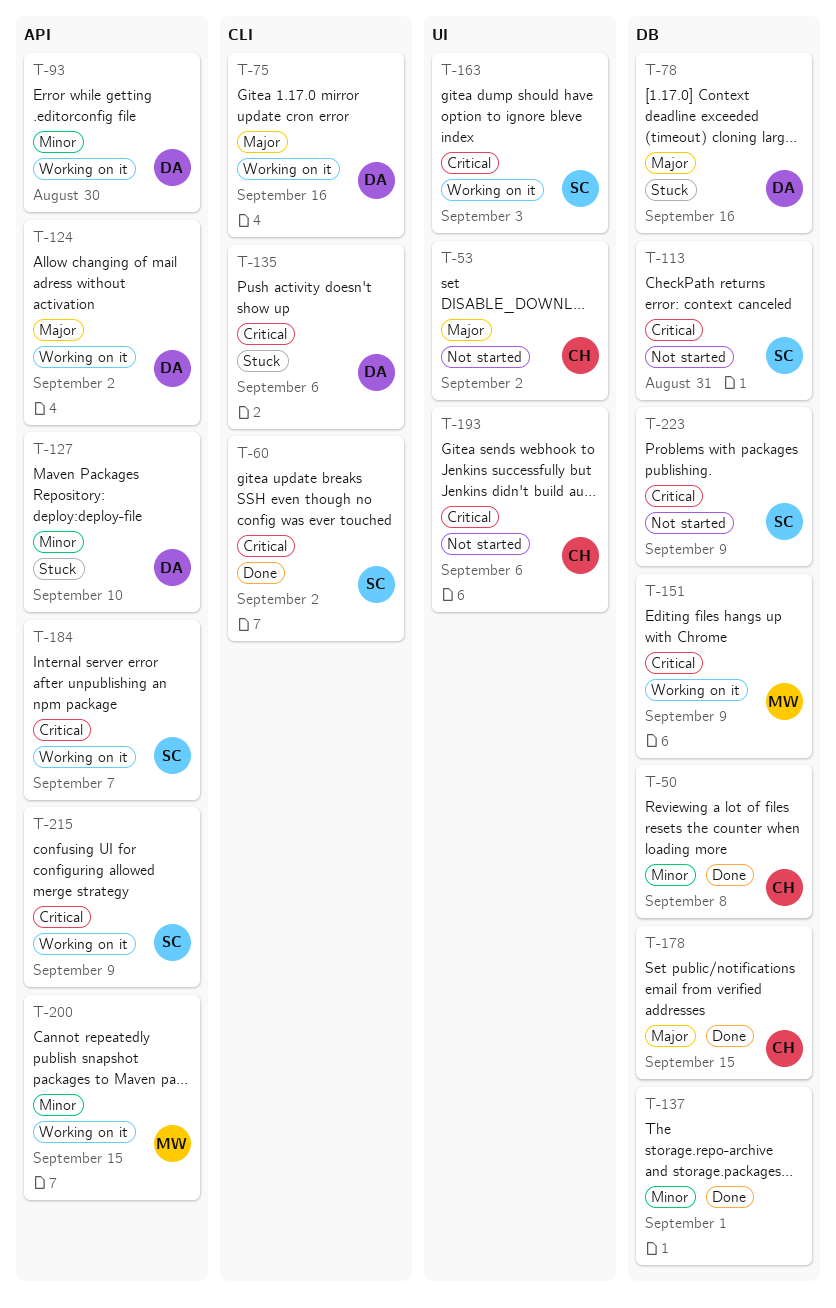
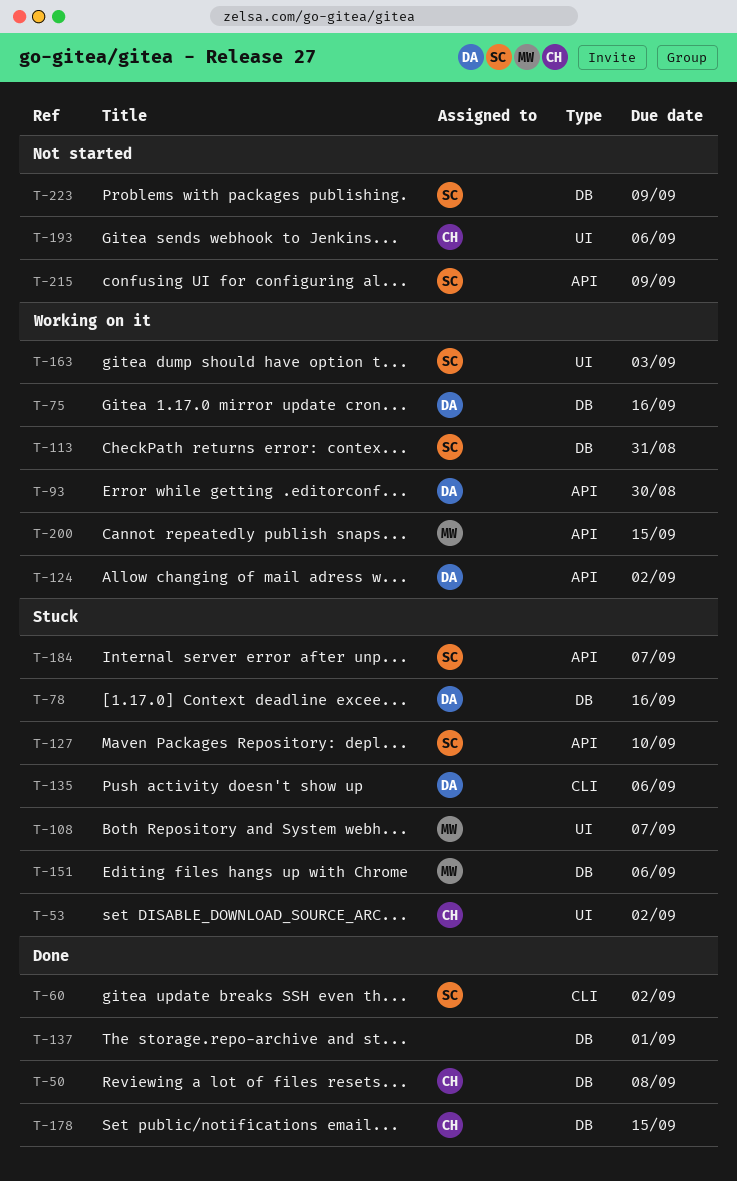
T-53, status: Not started -> Stuck
T-75, label: CLI -> DB
T-108: none -> present
T-113, status: Not started -> Working on it
T-127, owner: DA -> SC
T-151, status: Working on it -> Stuck
T-151, due: Sep 9 -> Sep 6
T-184, status: Working on it -> Stuck
T-215, status: Working on it -> Not started

